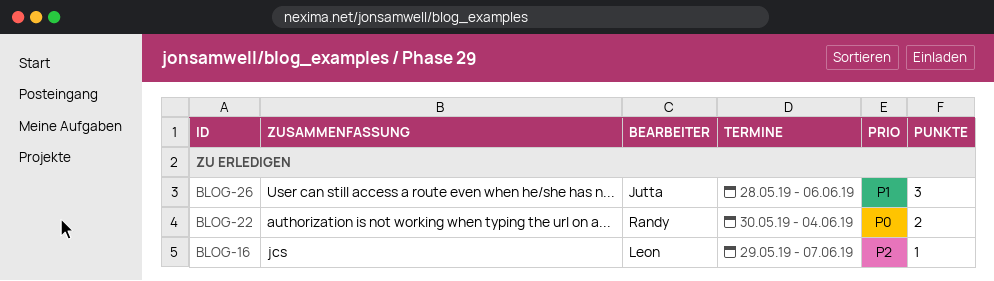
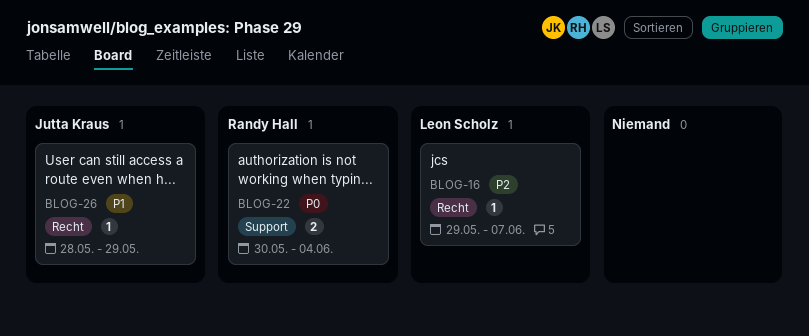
BLOG-26, estimate: 3 -> 1
BLOG-26, due: Jun 6 -> May 29

